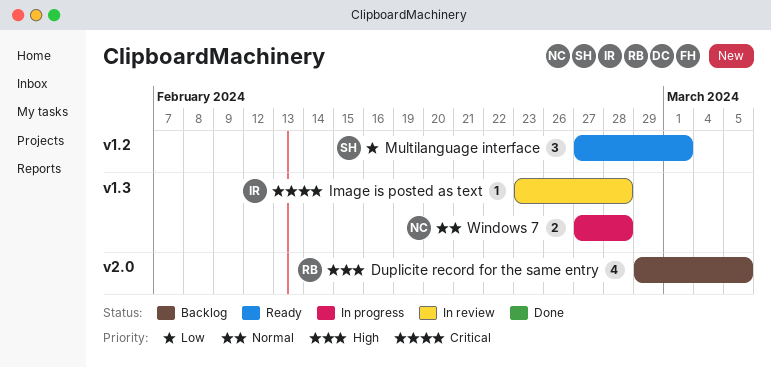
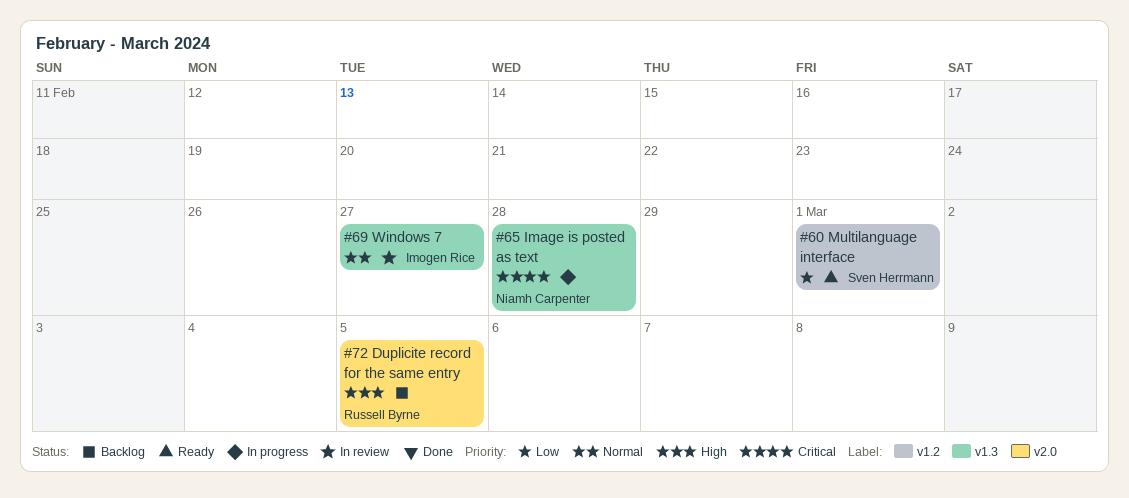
Image is posted as text, status: In review -> In progress
Image is posted as text, owner: Imogen Rice -> Niamh Carpenter
Windows 7, status: In progress -> In review
Windows 7, owner: Niamh Carpenter -> Imogen Rice
Windows 7, due: Feb 28 -> Feb 27

